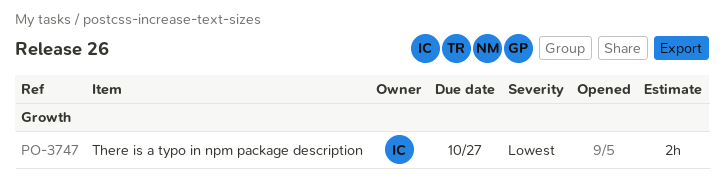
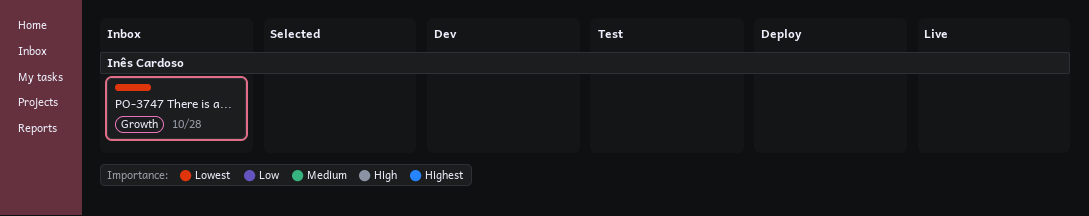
PO-3747, due: Oct 27 -> Oct 28

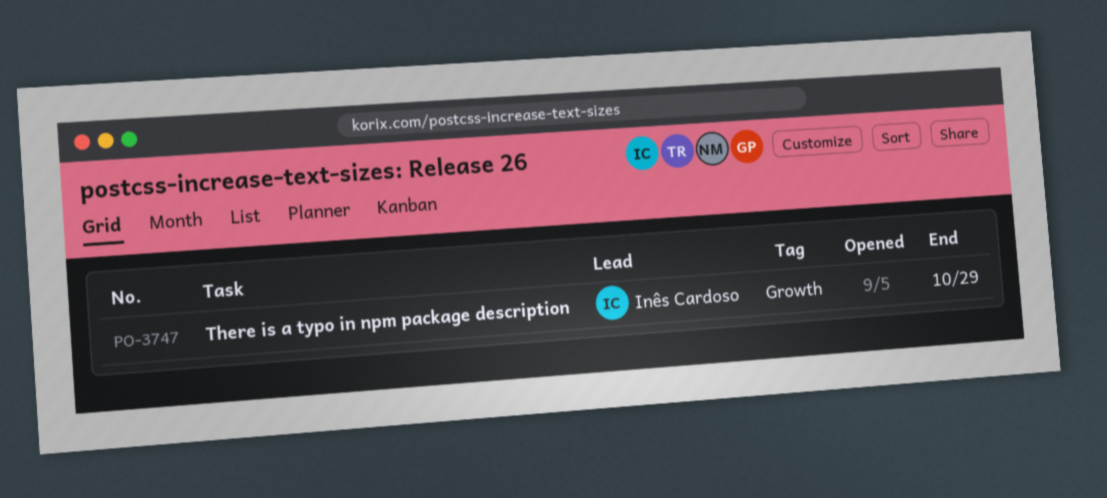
PO-3747, due: Oct 28 -> Oct 29

